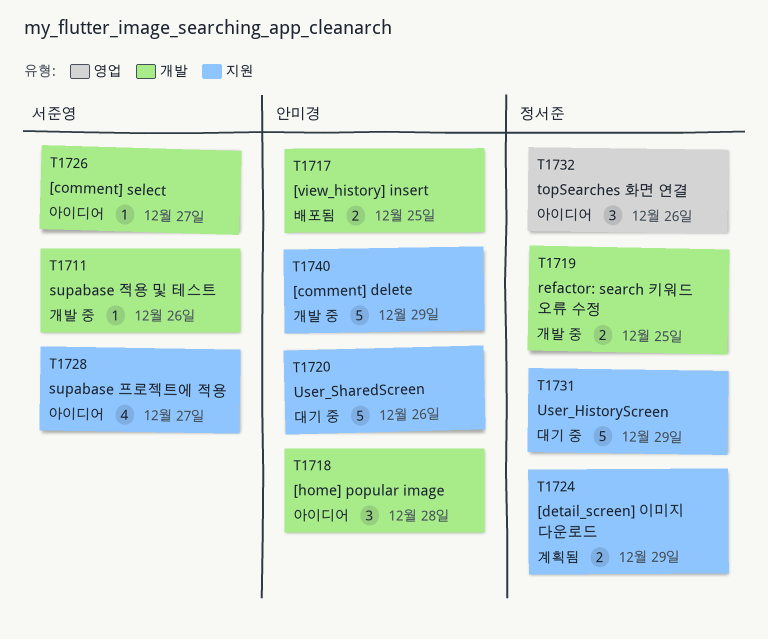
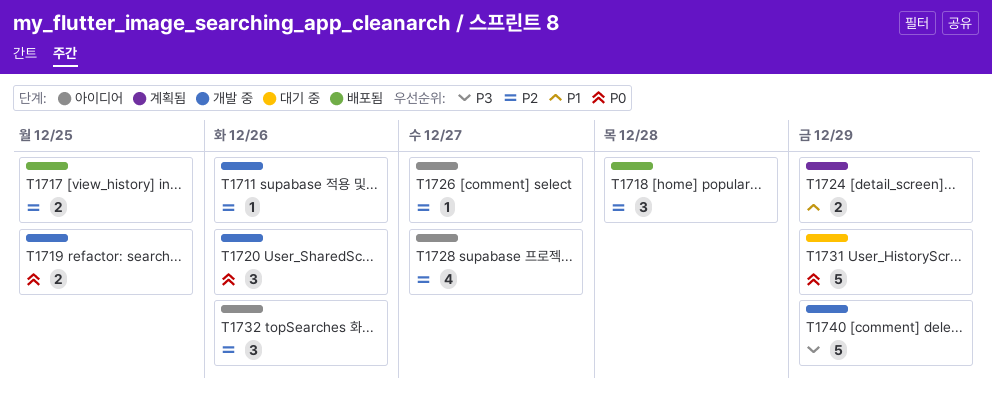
T1718, status: 아이디어 -> 배포됨
T1720, status: 대기 중 -> 개발 중
T1720, estimate: 5 -> 3

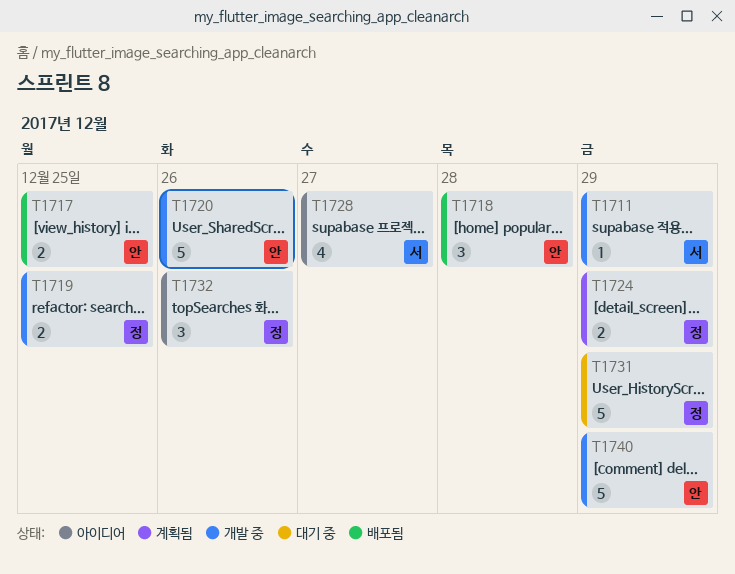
T1711, due: Dec 26 -> Dec 29
T1720, estimate: 3 -> 5
T1726: present -> none

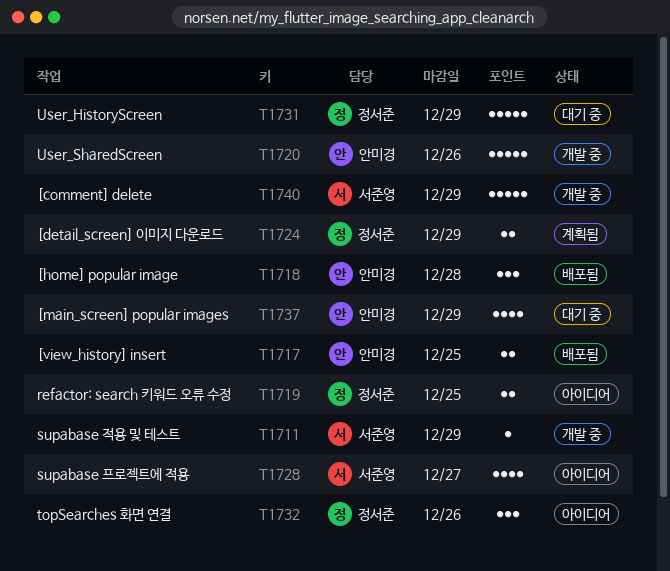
T1719, status: 개발 중 -> 아이디어
T1737: none -> present
T1740, owner: 안미경 -> 서준영

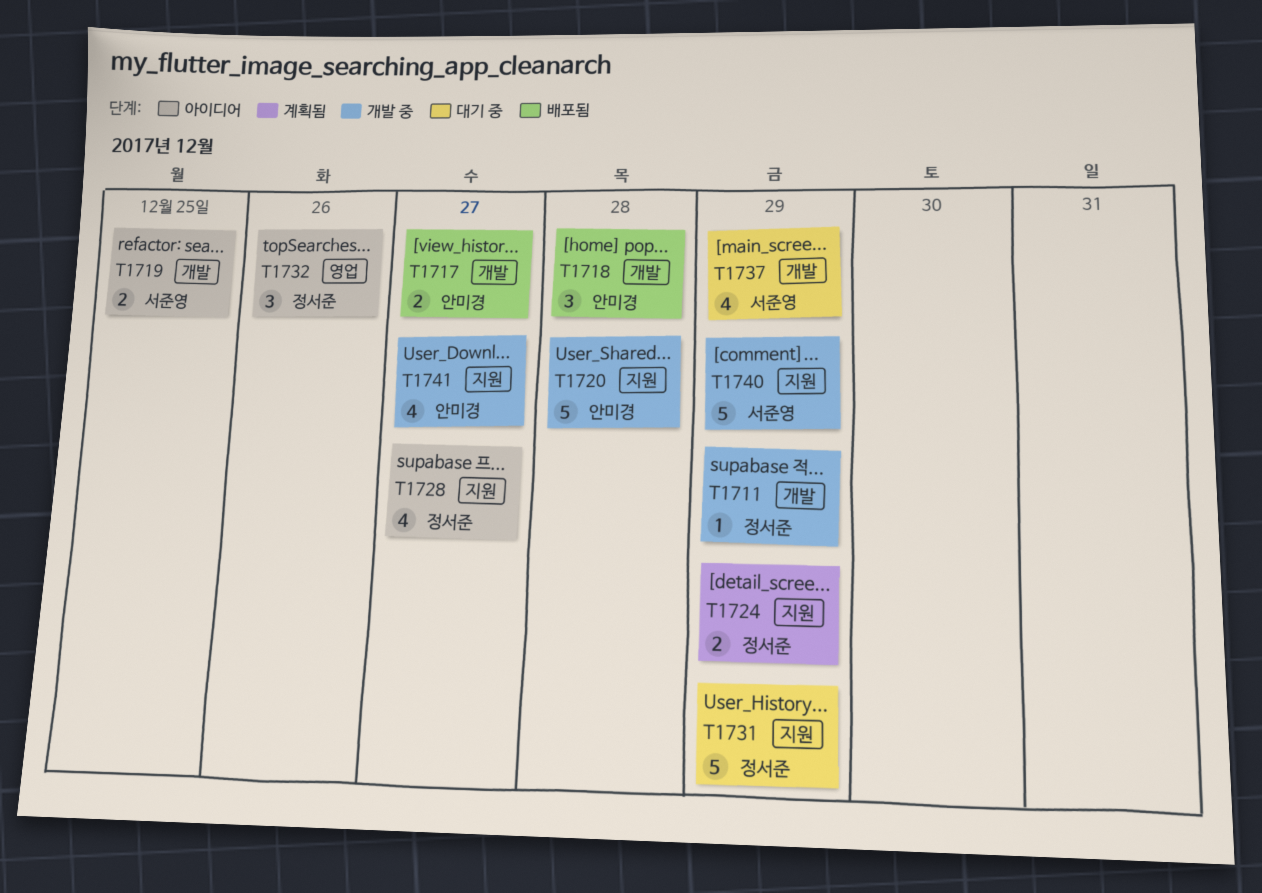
T1711, owner: 서준영 -> 정서준
T1717, due: Dec 25 -> Dec 27
T1719, owner: 정서준 -> 서준영
T1720, due: Dec 26 -> Dec 28
T1728, owner: 서준영 -> 정서준
T1737, owner: 안미경 -> 서준영
T1741: none -> present

